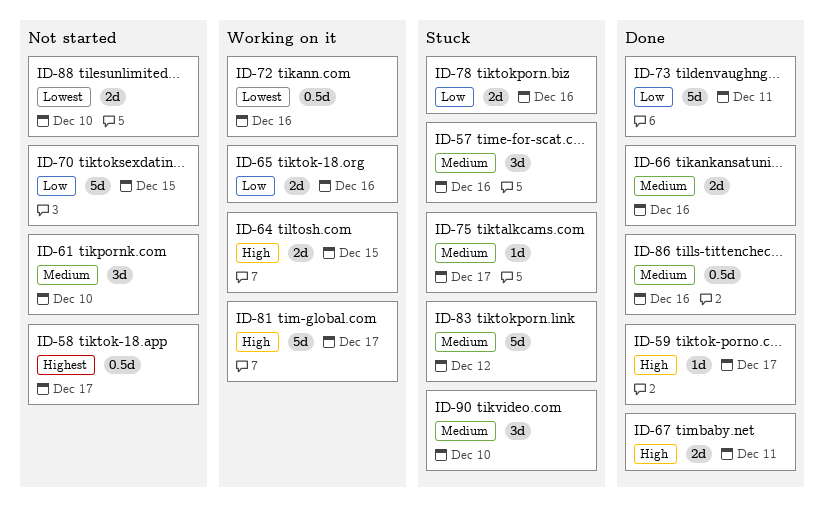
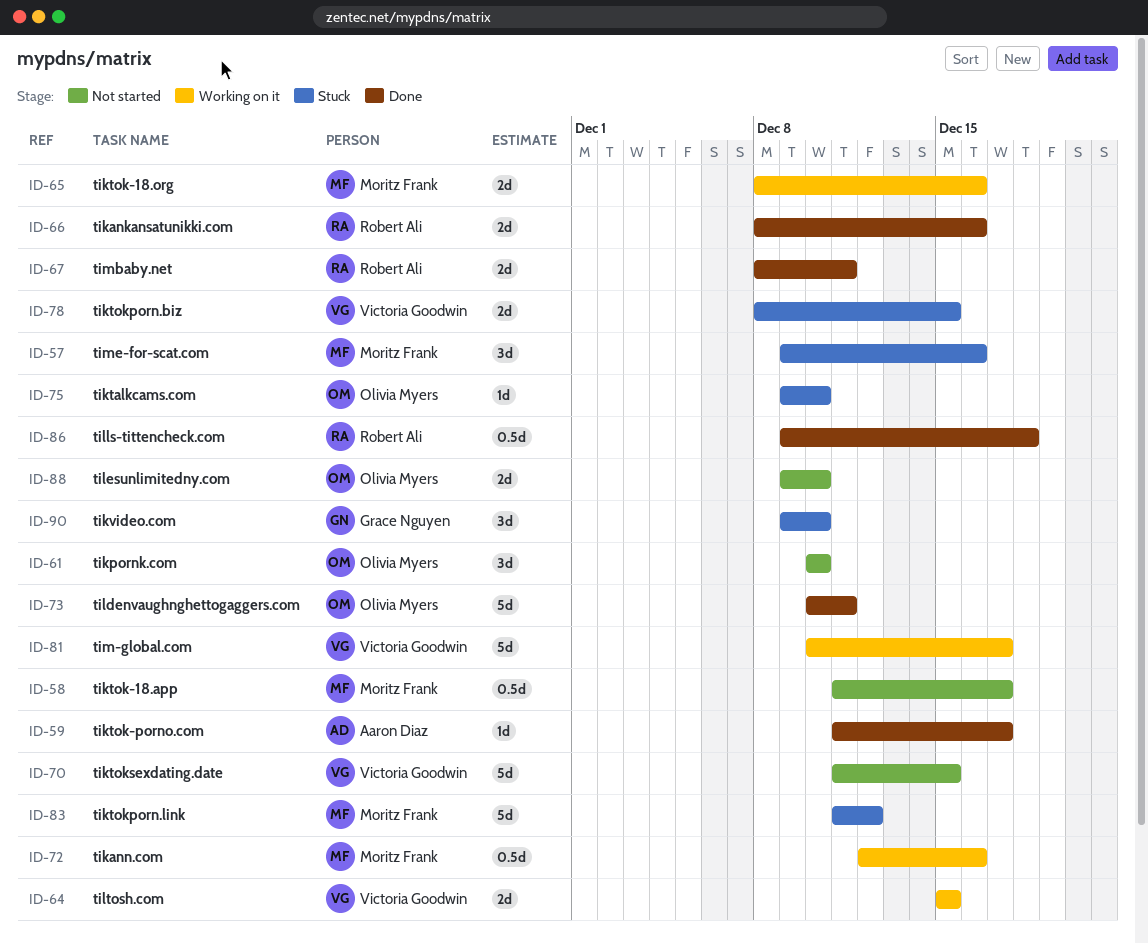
ID-75, due: Dec 17 -> Dec 10
ID-78, due: Dec 16 -> Dec 15
ID-86, due: Dec 16 -> Dec 18

